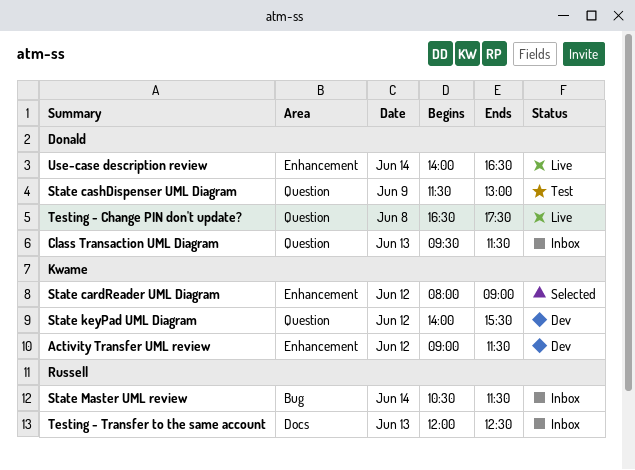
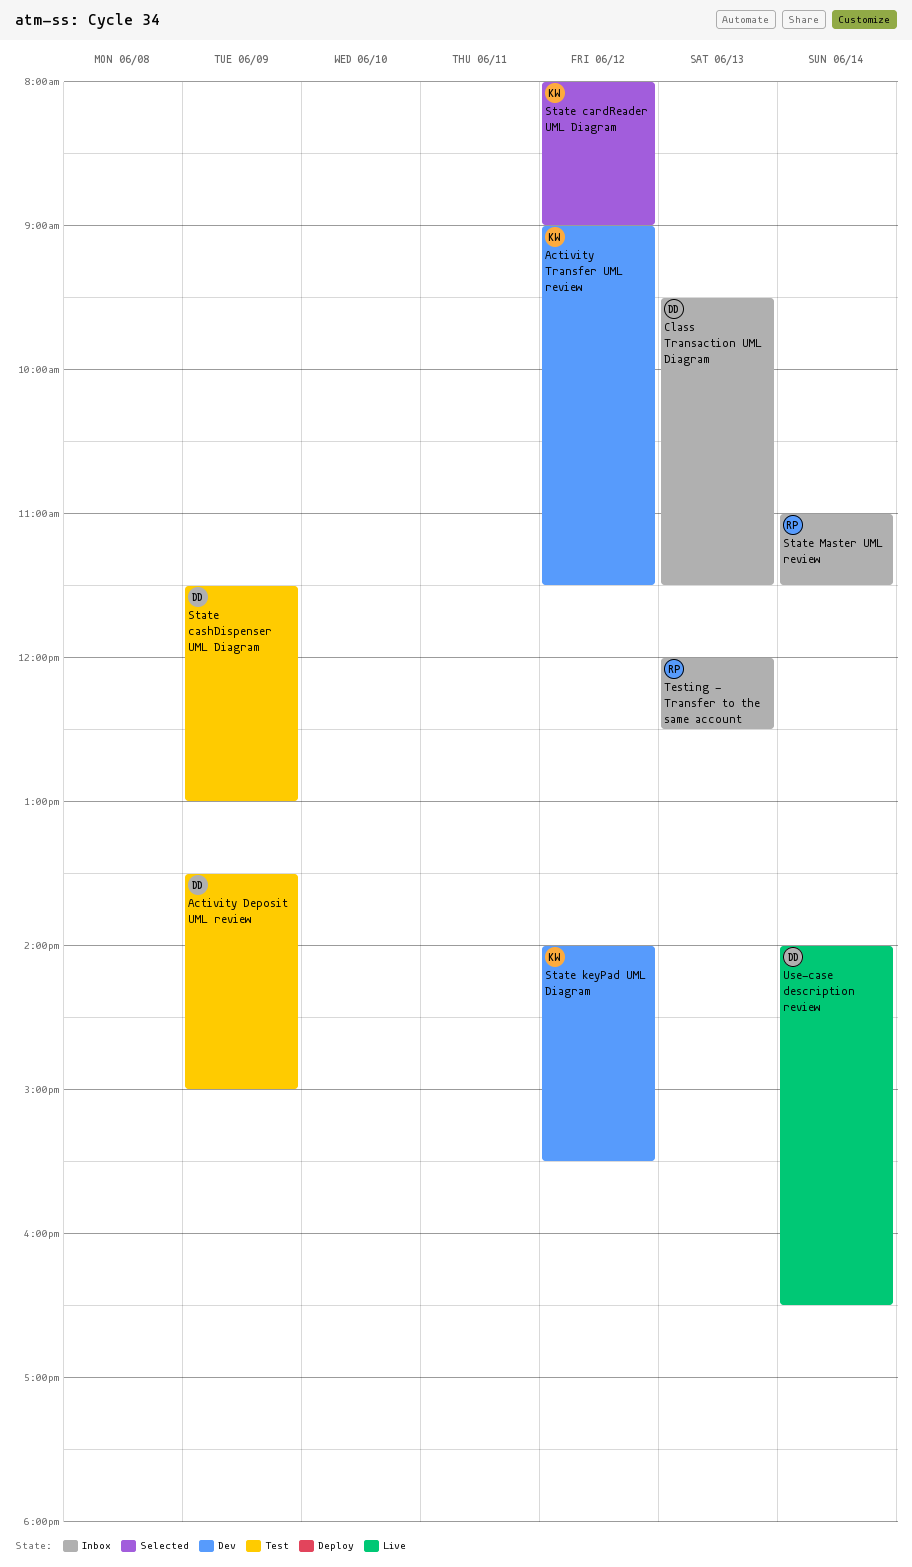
Activity Deposit UML review: none -> present
State Master UML review, begins: 10:30 -> 11:00
Testing - Change PIN don't update?: present -> none

